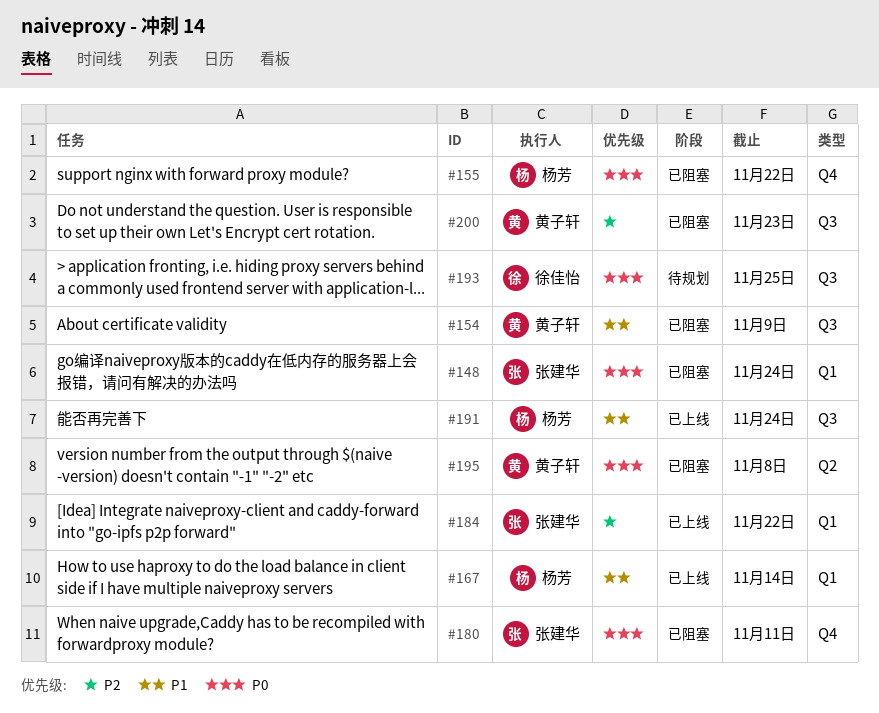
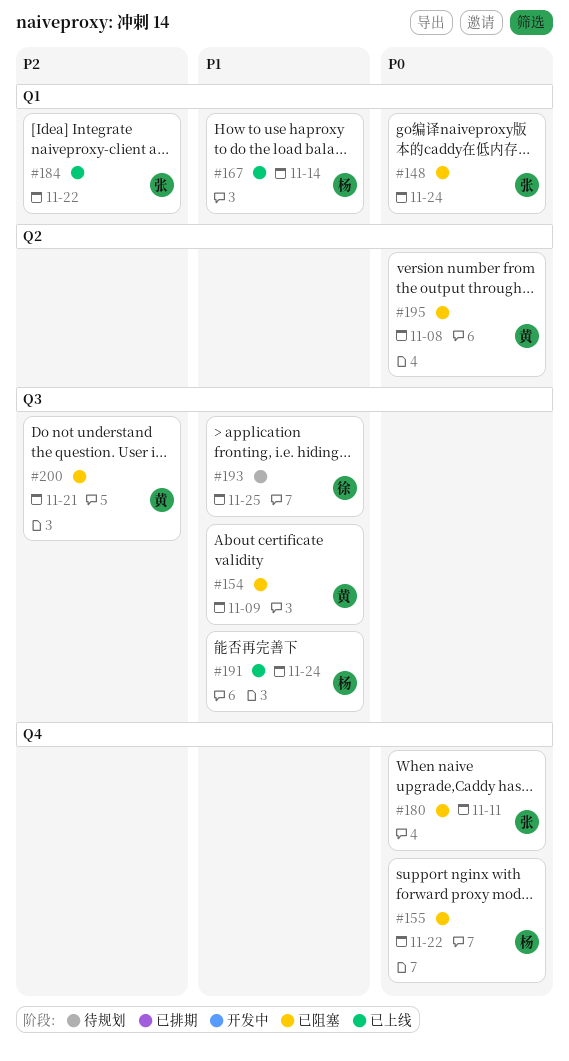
#193, priority: P0 -> P1
#200, due: Nov 23 -> Nov 21

